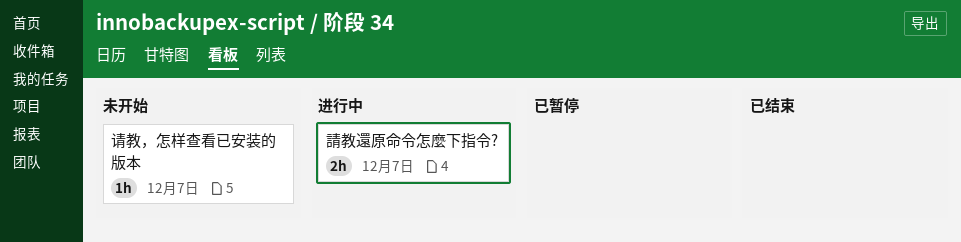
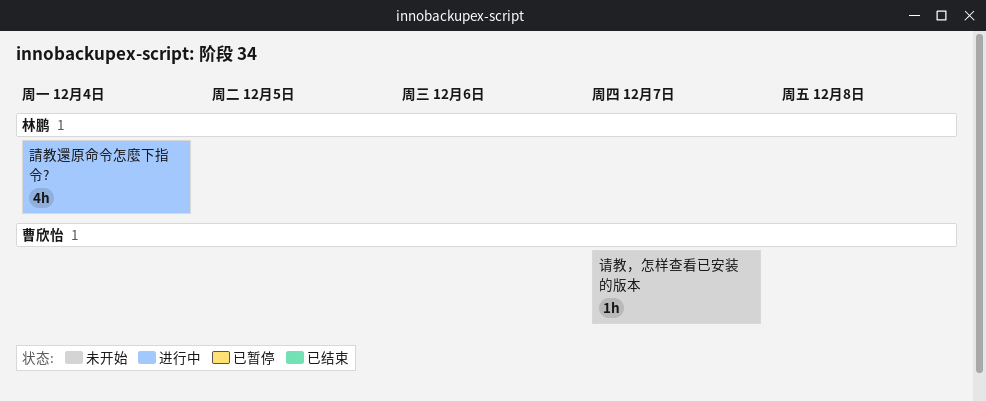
請教還原命令怎麼下指令?, estimate: 2h -> 4h
請教還原命令怎麼下指令?, due: Dec 7 -> Dec 4

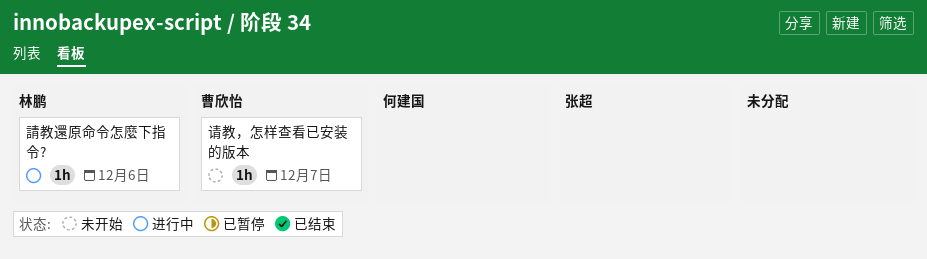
請教還原命令怎麼下指令?, estimate: 4h -> 1h
請教還原命令怎麼下指令?, due: Dec 4 -> Dec 6

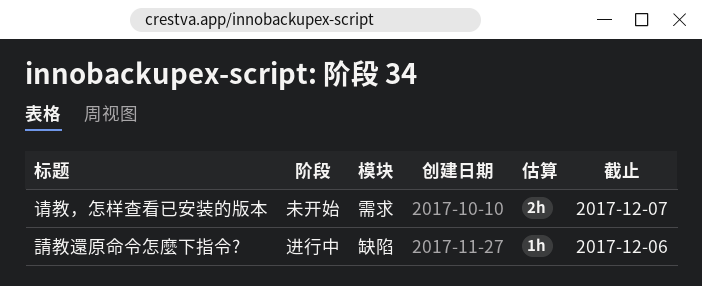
请教，怎样查看已安装的版本, estimate: 1h -> 2h

